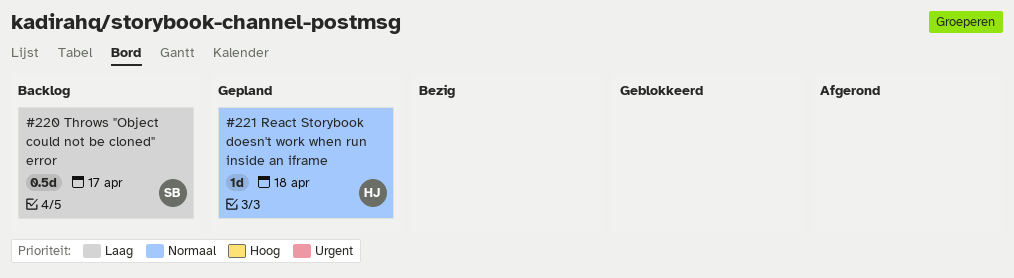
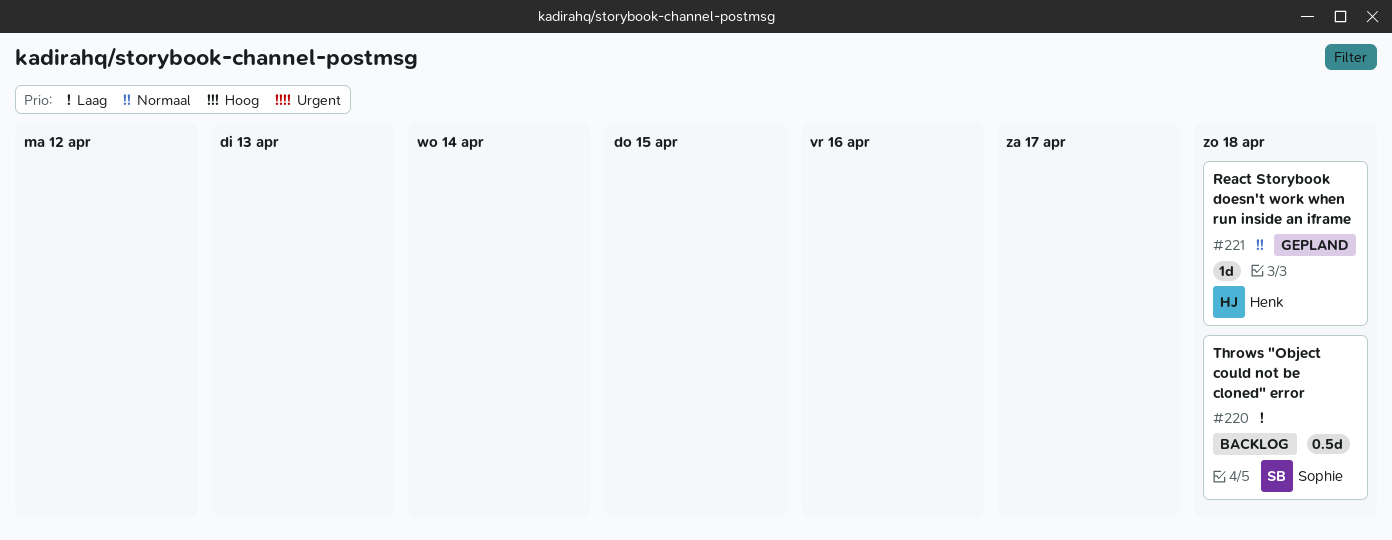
#220, due: Apr 17 -> Apr 18

